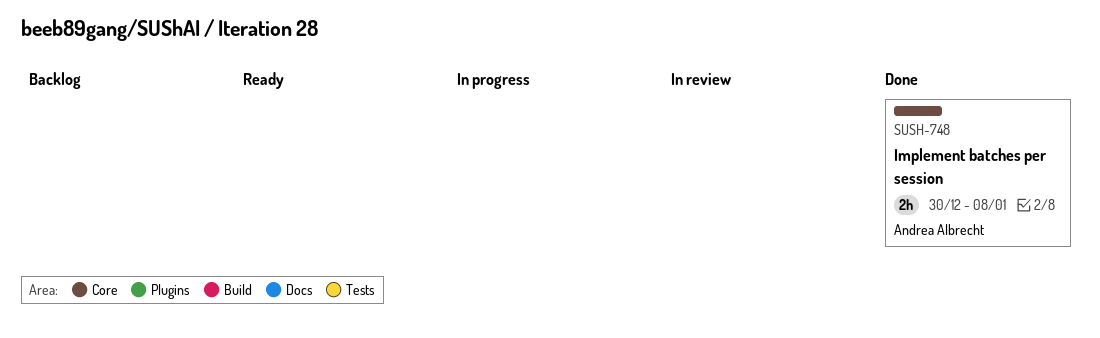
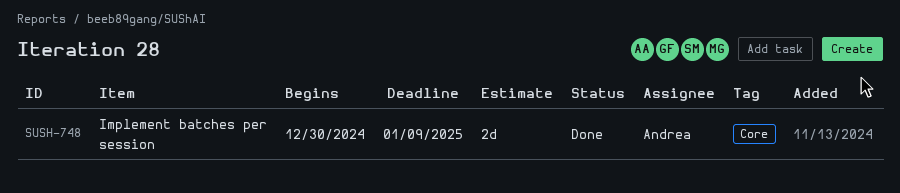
SUSH-748, estimate: 2h -> 2d
SUSH-748, due: Jan 8 -> Jan 9

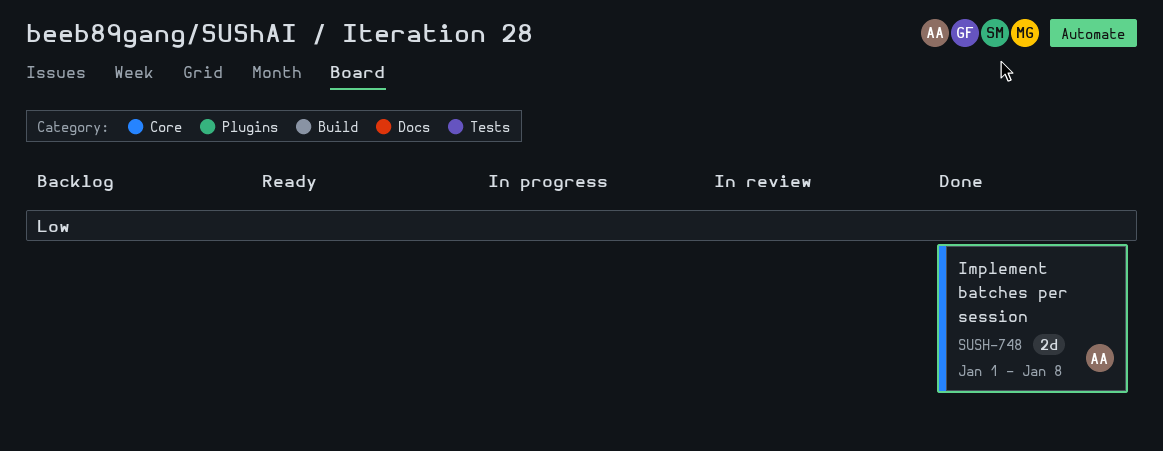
SUSH-748, start: Dec 30 -> Jan 1
SUSH-748, due: Jan 9 -> Jan 8

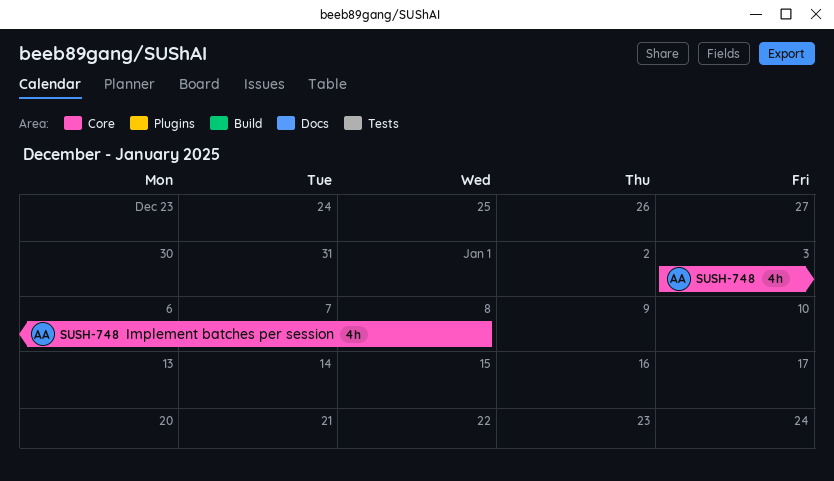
SUSH-748, estimate: 2d -> 4h
SUSH-748, start: Jan 1 -> Jan 3

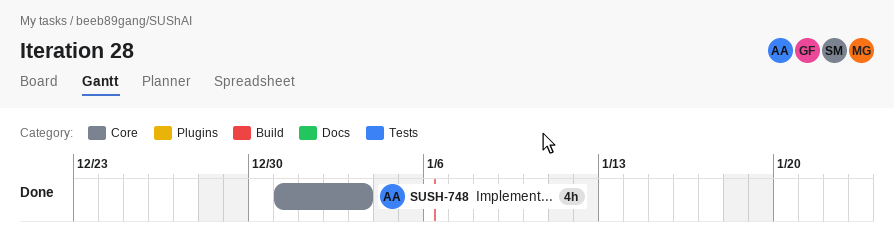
SUSH-748, start: Jan 3 -> Dec 31
SUSH-748, due: Jan 8 -> Jan 3

